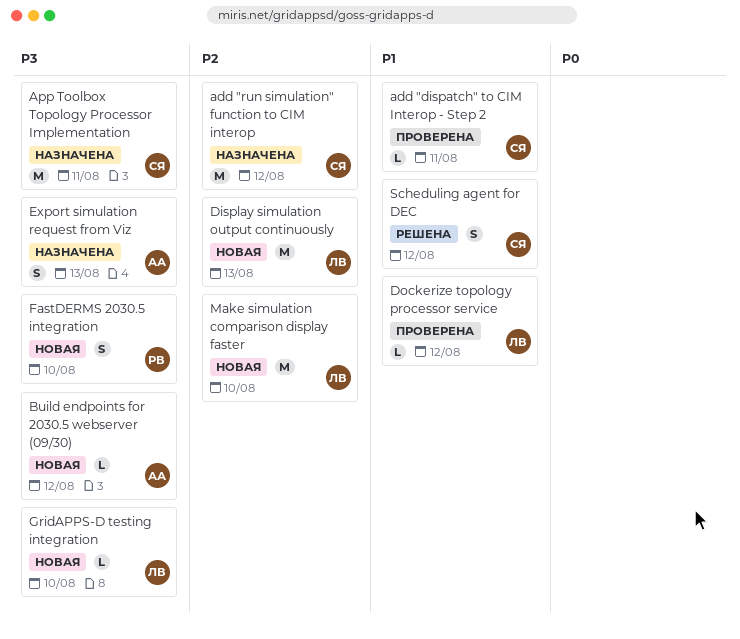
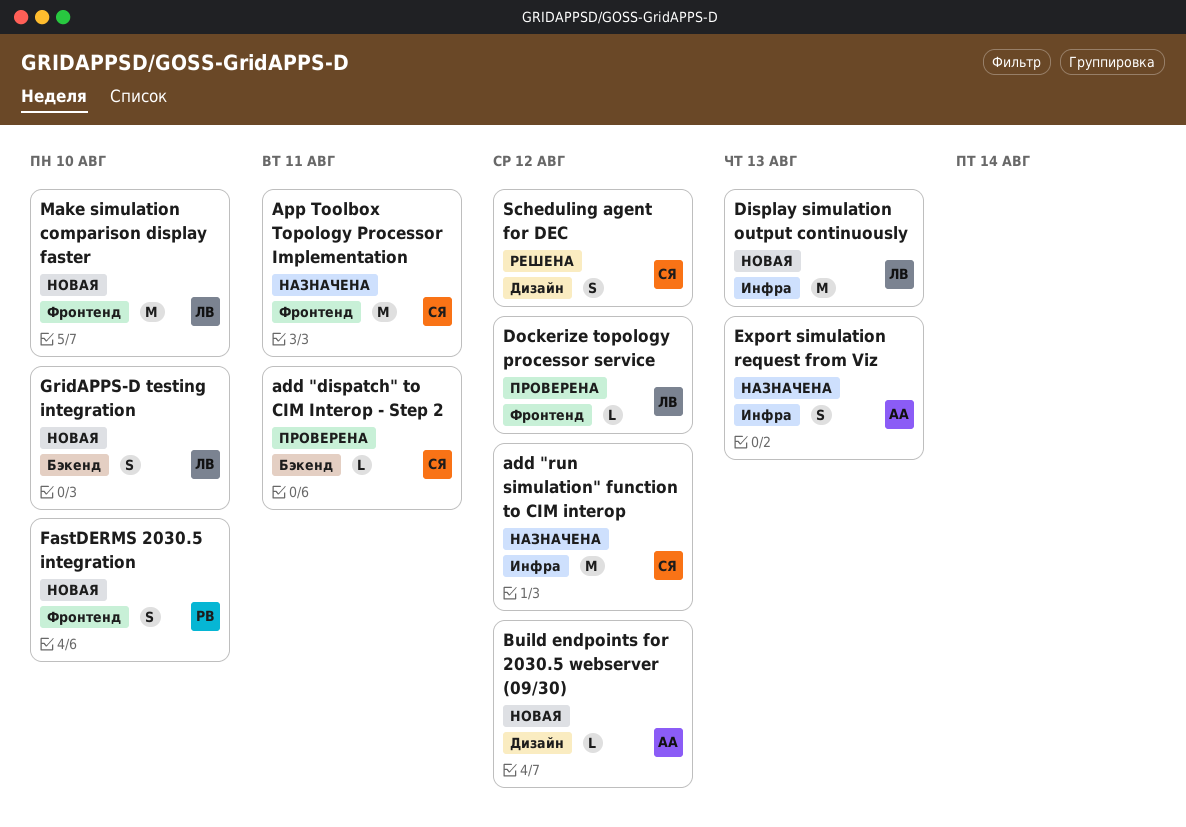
GridAPPS-D testing integration, estimate: L -> S

